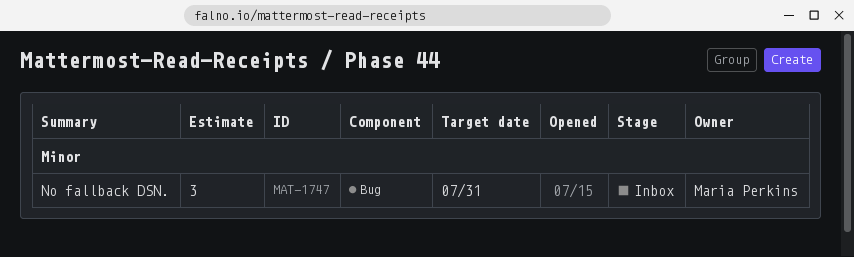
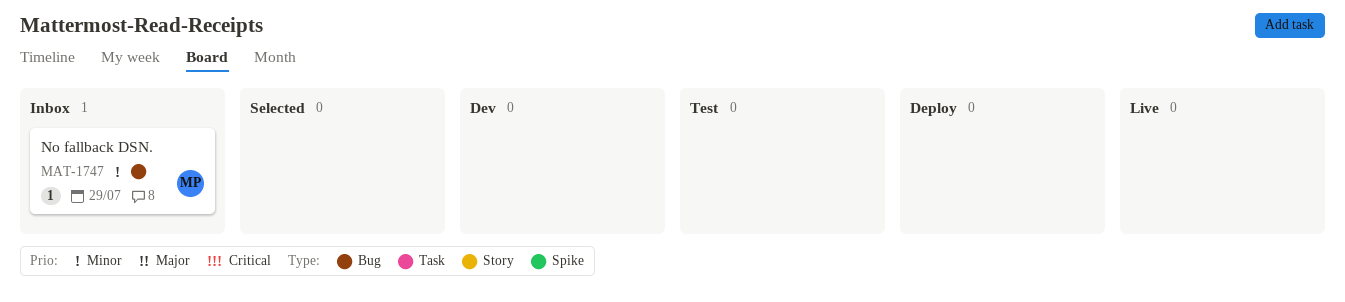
MAT-1747, estimate: 3 -> 1
MAT-1747, due: Jul 31 -> Jul 29

